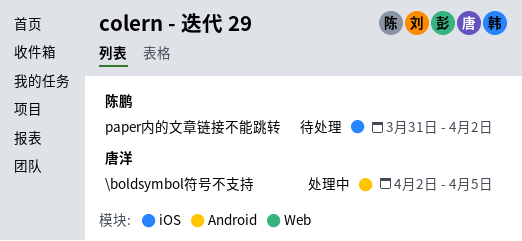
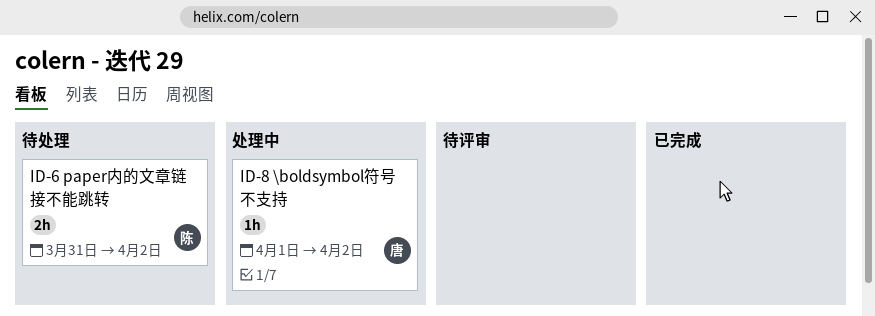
\boldsymbol符号不支持, start: Apr 2 -> Apr 1
\boldsymbol符号不支持, due: Apr 5 -> Apr 2

